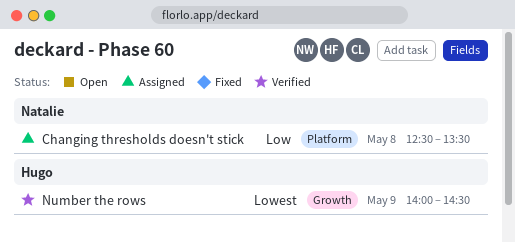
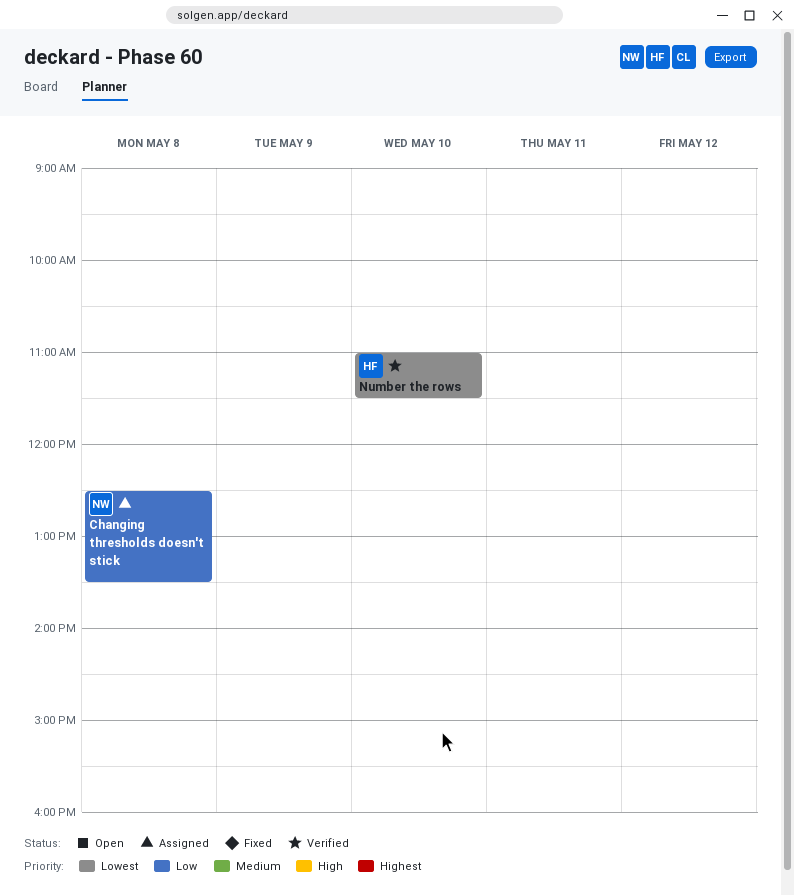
Number the rows, day: May 9 -> May 10
Number the rows, begins: 14:00 -> 11:00
Number the rows, ends: 14:30 -> 11:30

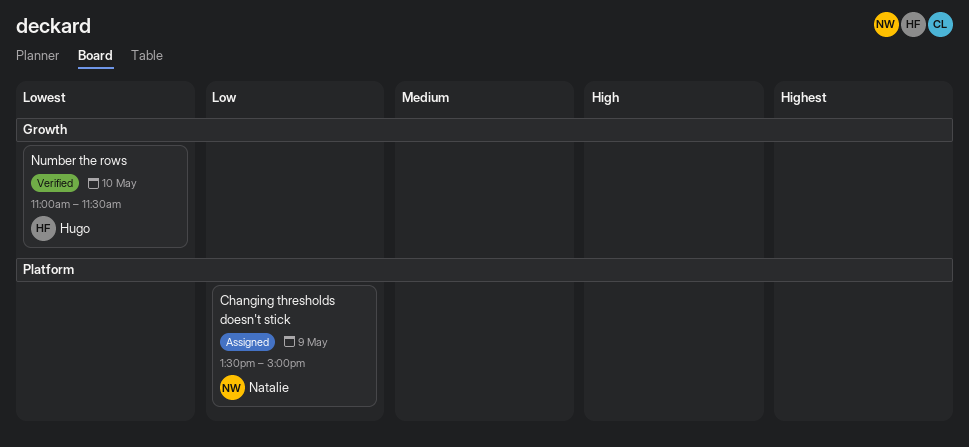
Changing thresholds doesn't stick, day: May 8 -> May 9
Changing thresholds doesn't stick, begins: 12:30 -> 13:30
Changing thresholds doesn't stick, ends: 13:30 -> 15:00

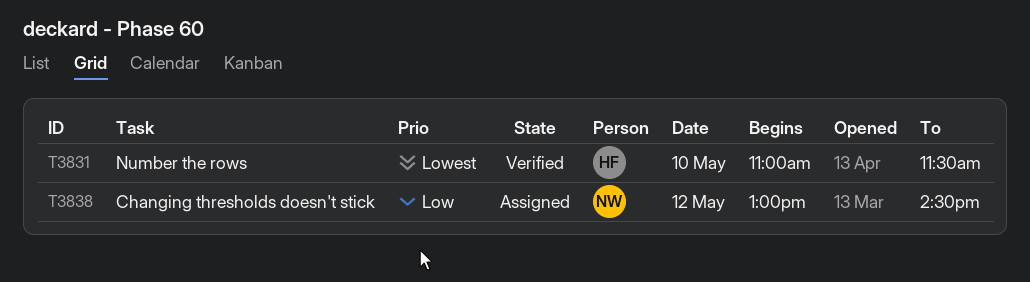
Changing thresholds doesn't stick, day: May 9 -> May 12
Changing thresholds doesn't stick, begins: 13:30 -> 13:00
Changing thresholds doesn't stick, ends: 15:00 -> 14:30

